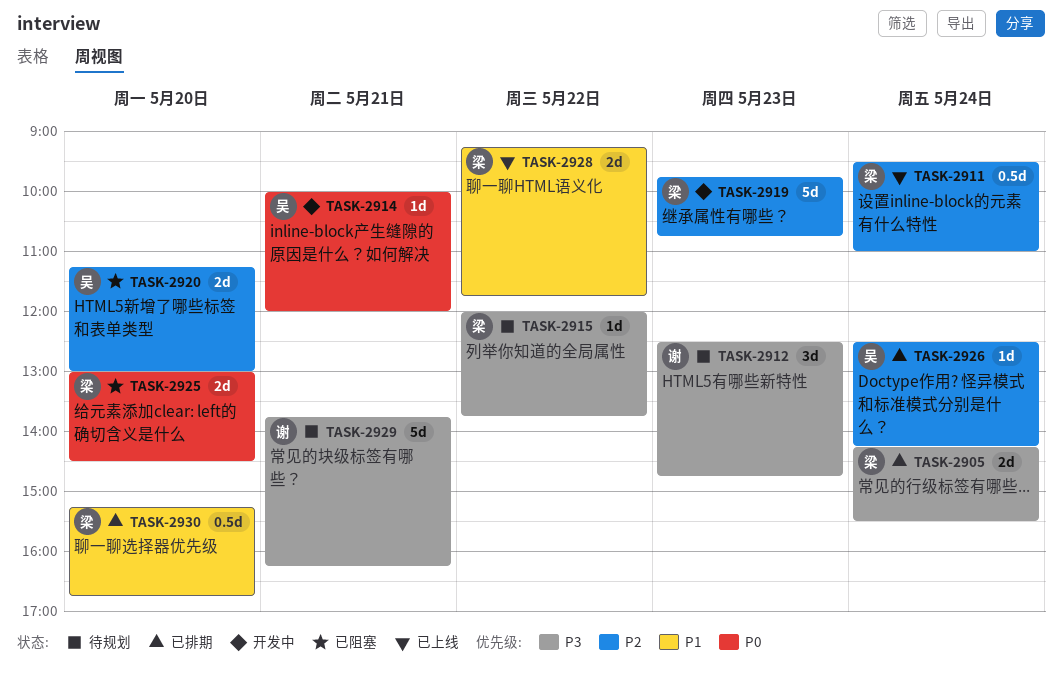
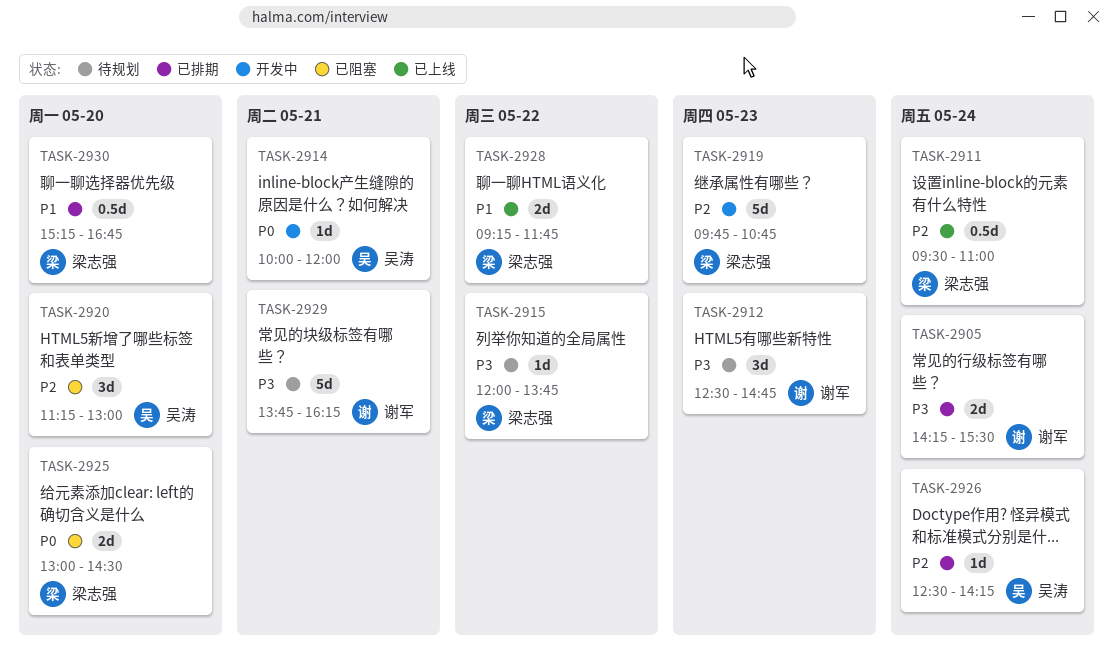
TASK-2905, owner: 梁志强 -> 谢军
TASK-2920, estimate: 2d -> 3d

